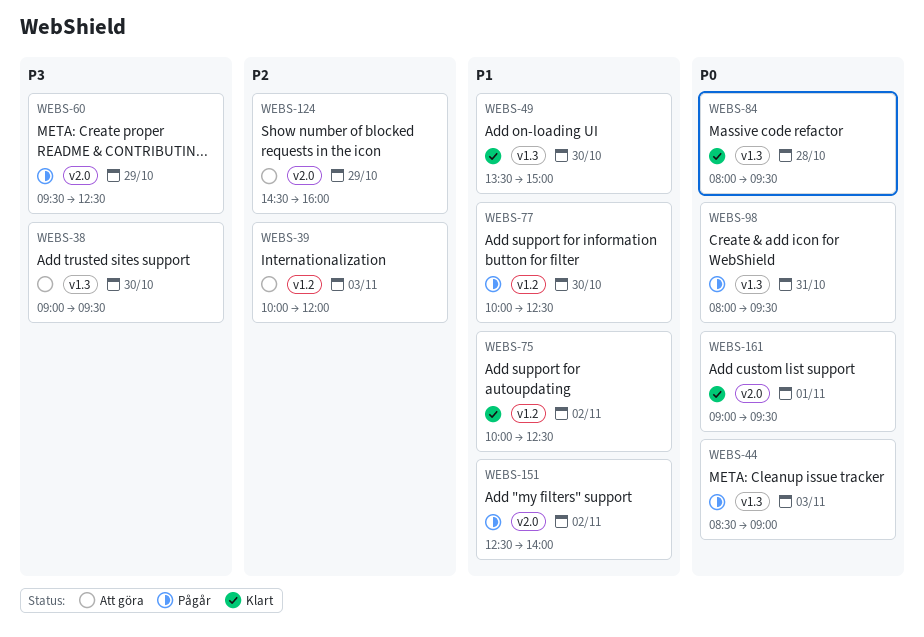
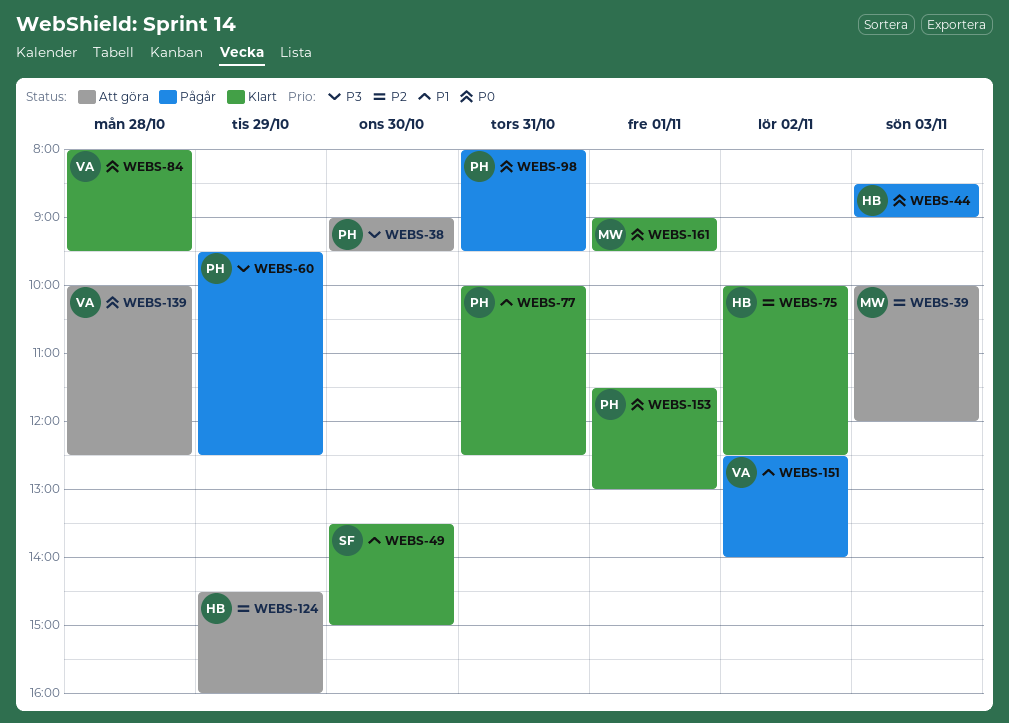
WEBS-75, priority: P1 -> P2
WEBS-77, status: Pågår -> Klart
WEBS-77, day: Oct 30 -> Oct 31
WEBS-139: none -> present
WEBS-153: none -> present

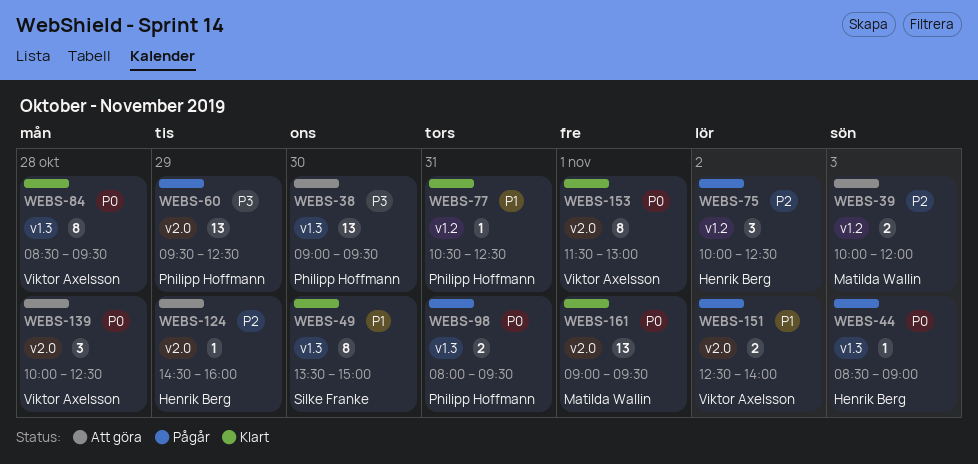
WEBS-75, status: Klart -> Pågår
WEBS-77, begins: 10:00 -> 10:30
WEBS-84, begins: 08:00 -> 08:30
WEBS-153, owner: Philipp Hoffmann -> Viktor Axelsson

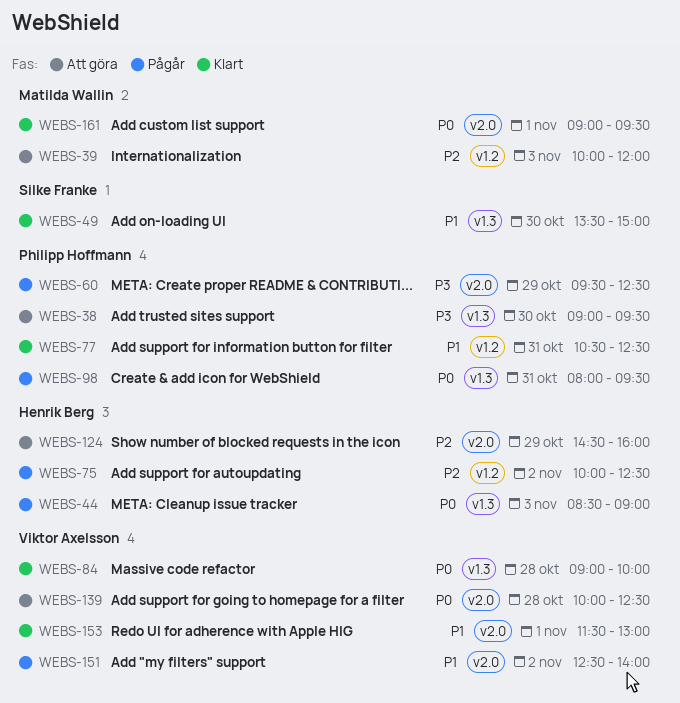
WEBS-84, begins: 08:30 -> 09:00
WEBS-84, ends: 09:30 -> 10:00
WEBS-153, priority: P0 -> P1

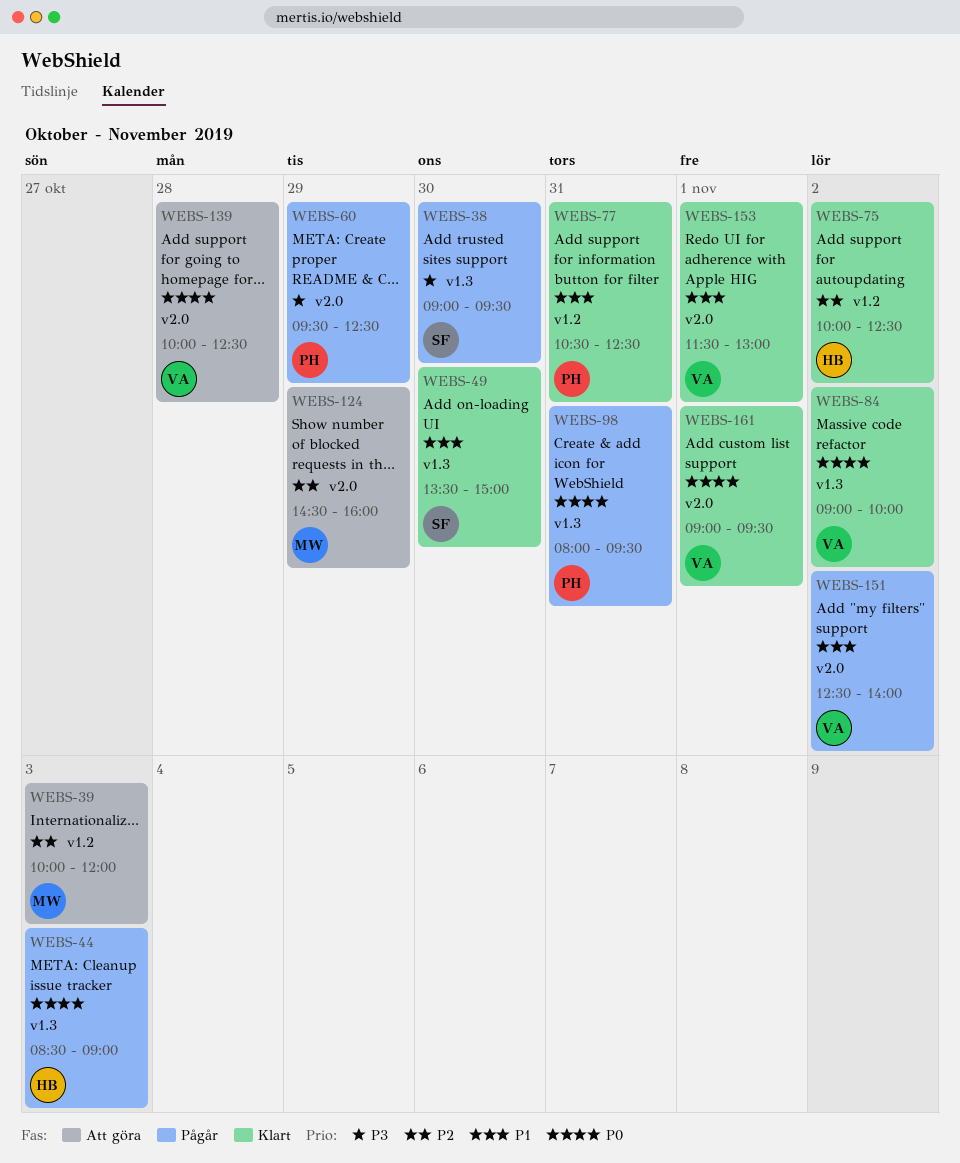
WEBS-38, status: Att göra -> Pågår
WEBS-38, owner: Philipp Hoffmann -> Silke Franke
WEBS-75, status: Pågår -> Klart
WEBS-84, day: Oct 28 -> Nov 2
WEBS-124, owner: Henrik Berg -> Matilda Wallin
WEBS-161, owner: Matilda Wallin -> Viktor Axelsson

